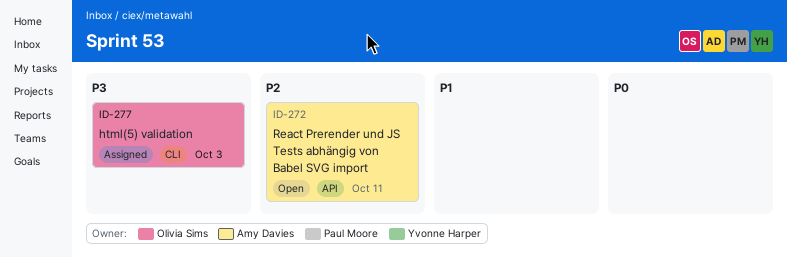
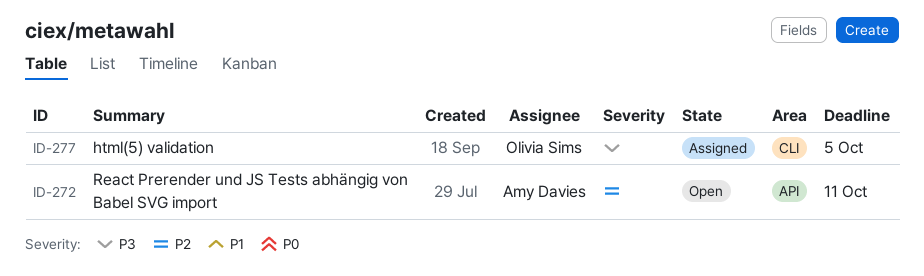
ID-277, due: Oct 3 -> Oct 5

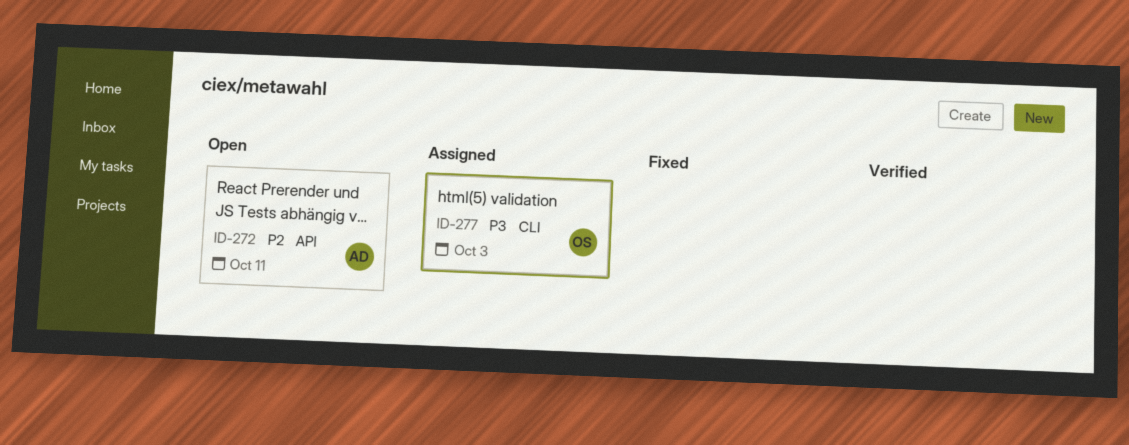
ID-277, due: Oct 5 -> Oct 3

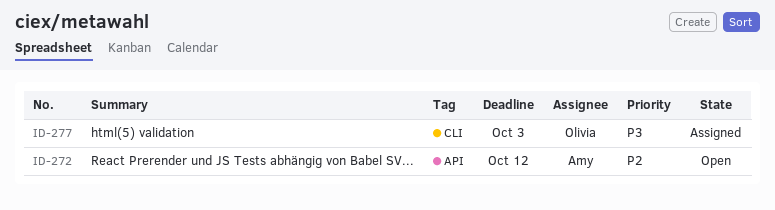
ID-272, due: Oct 11 -> Oct 12

